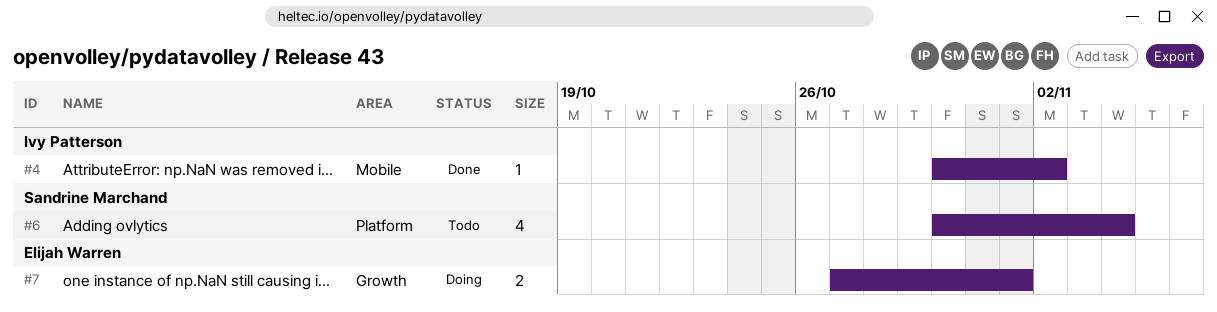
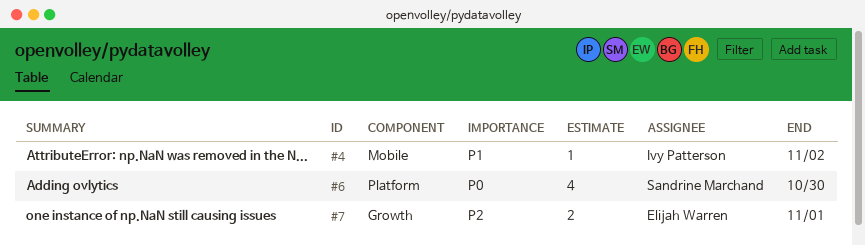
#6, due: Nov 4 -> Oct 30

